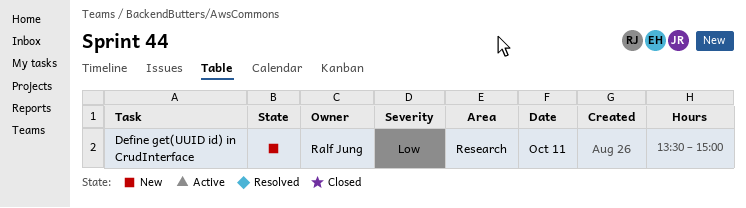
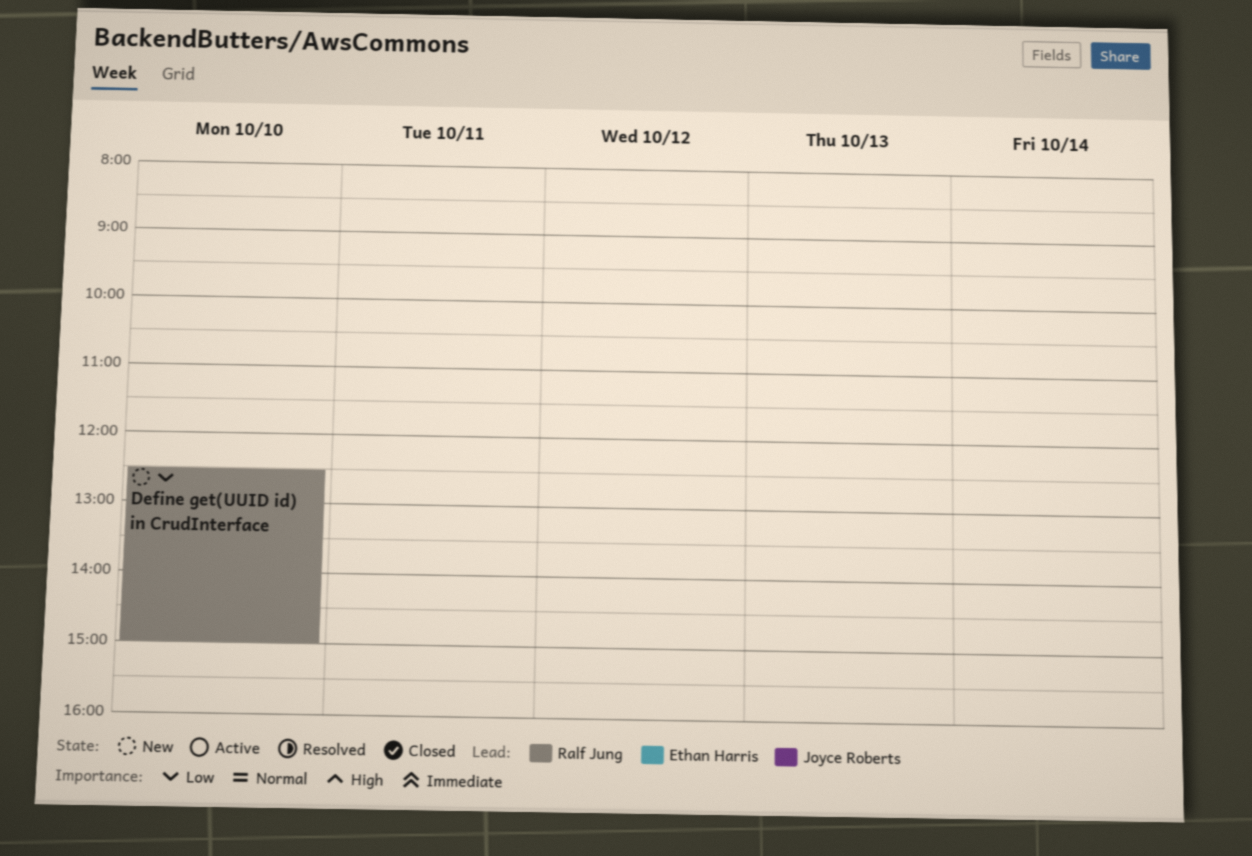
Define get(UUID id) in CrudInterface, day: Oct 11 -> Oct 10
Define get(UUID id) in CrudInterface, begins: 13:30 -> 12:30

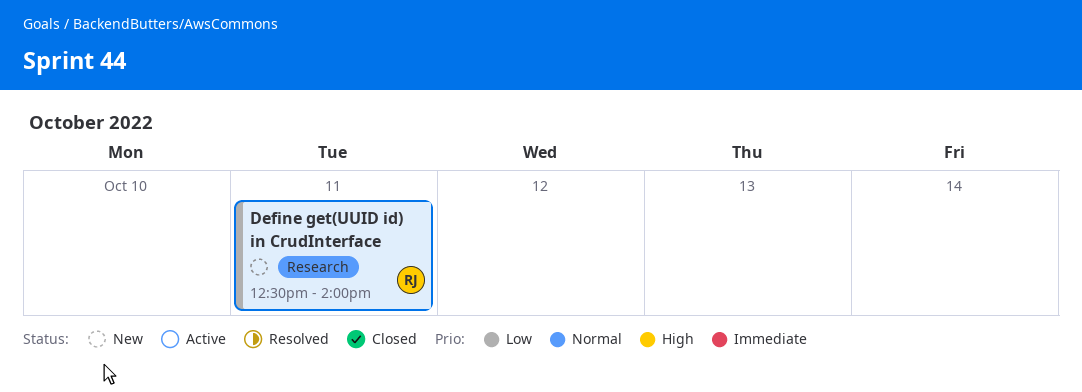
Define get(UUID id) in CrudInterface, day: Oct 10 -> Oct 11
Define get(UUID id) in CrudInterface, ends: 15:00 -> 14:00

